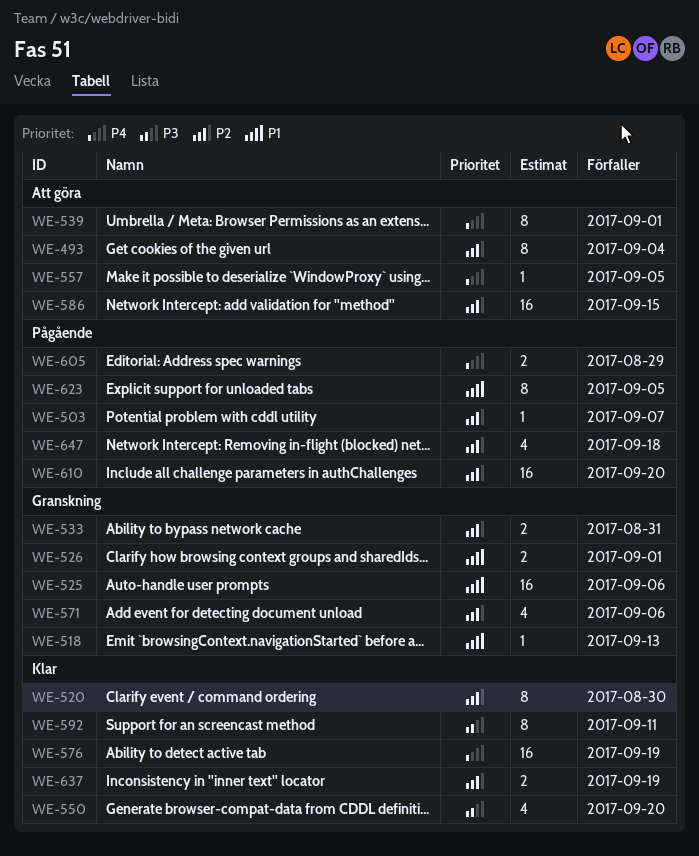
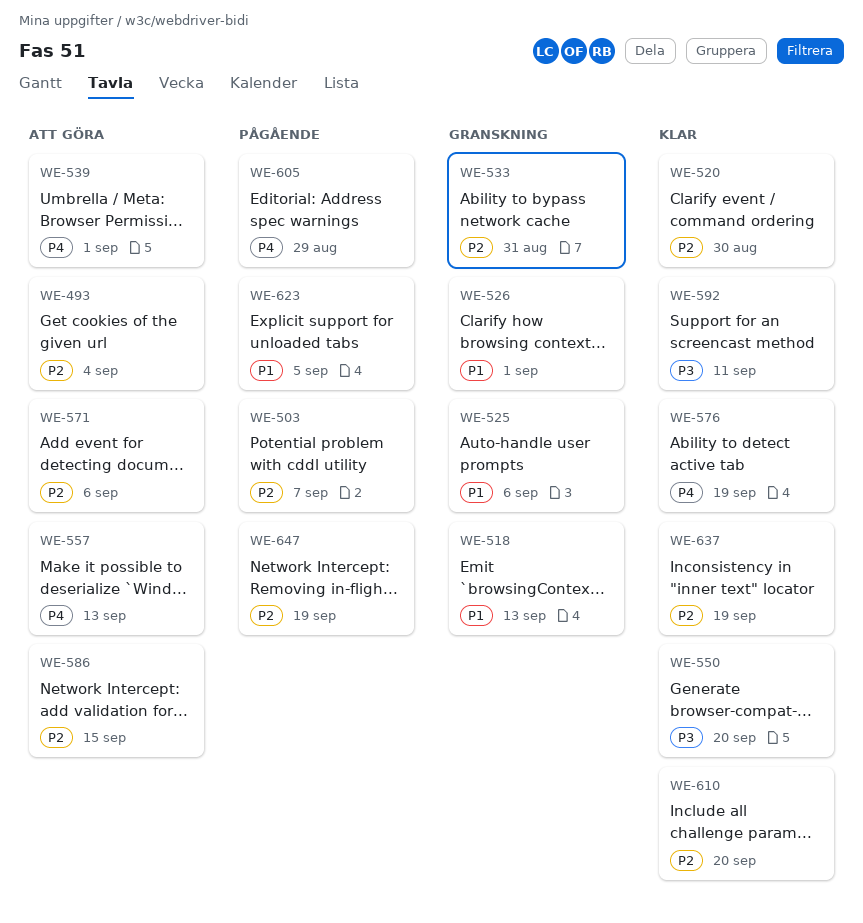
WE-557, due: Sep 5 -> Sep 13
WE-571, status: Granskning -> Att göra
WE-610, status: Pågående -> Klar
WE-647, due: Sep 18 -> Sep 19

